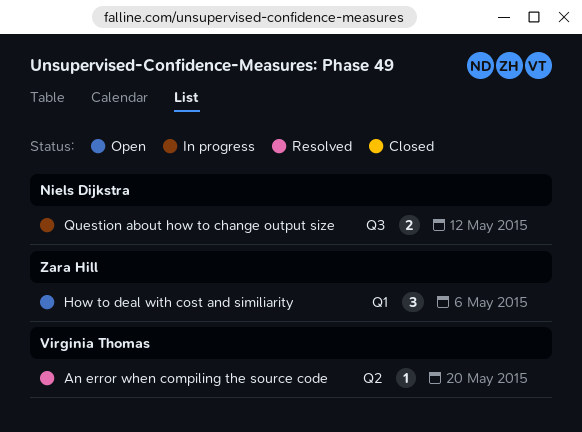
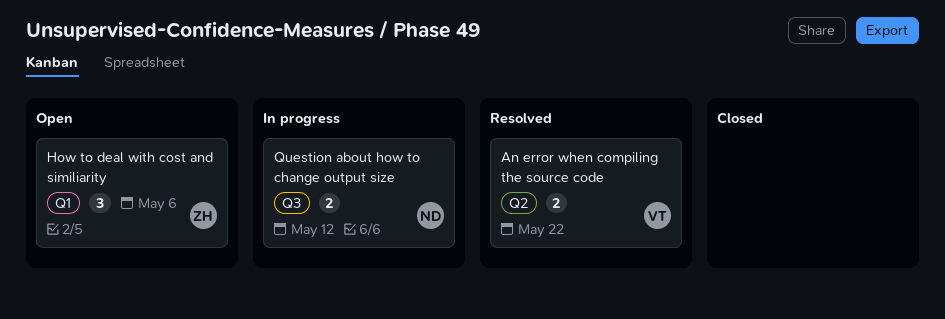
An error when compiling the source code, estimate: 1 -> 2
An error when compiling the source code, due: May 20 -> May 22

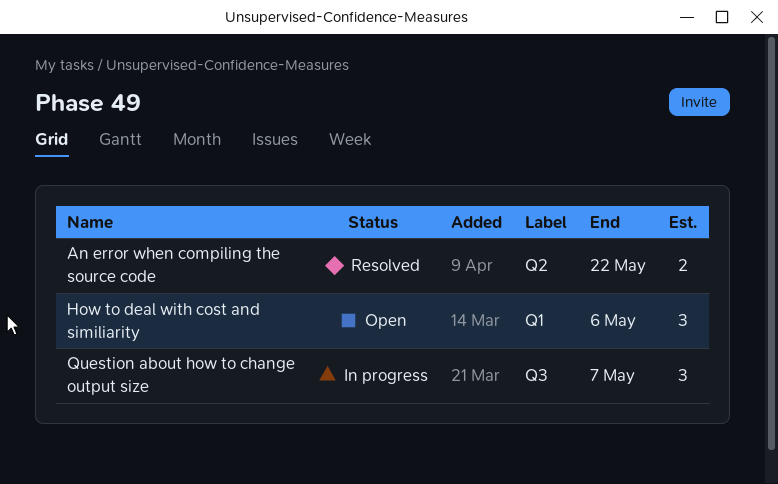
Question about how to change output size, estimate: 2 -> 3
Question about how to change output size, due: May 12 -> May 7

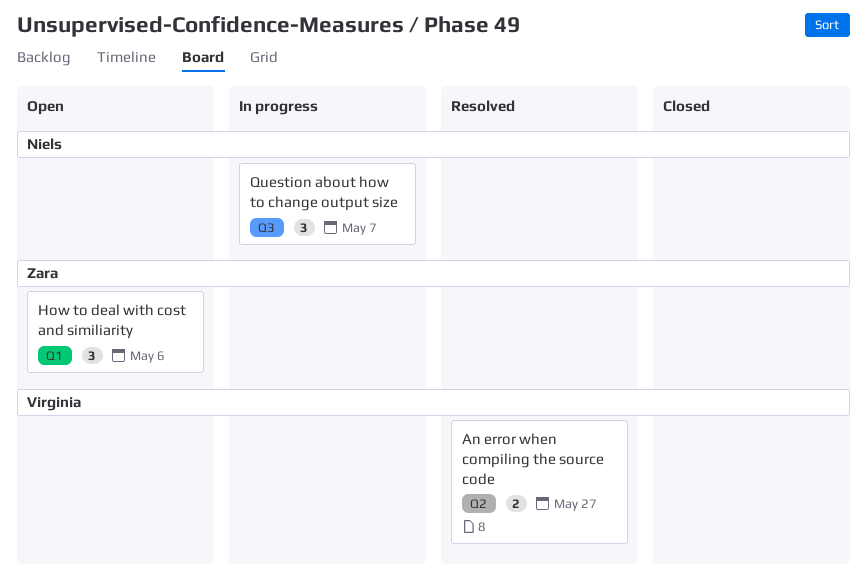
An error when compiling the source code, due: May 22 -> May 27

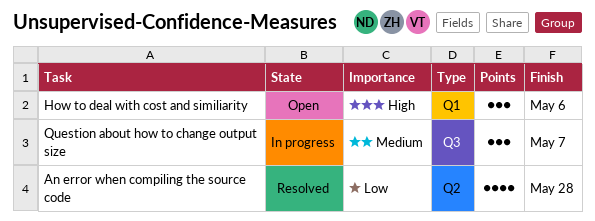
An error when compiling the source code, estimate: 2 -> 4
An error when compiling the source code, due: May 27 -> May 28

